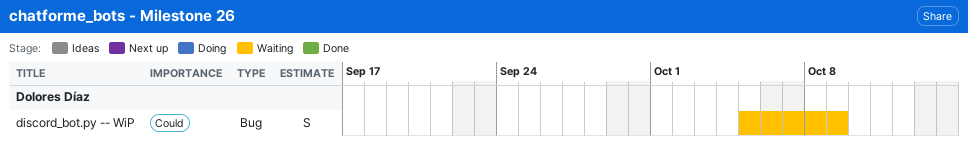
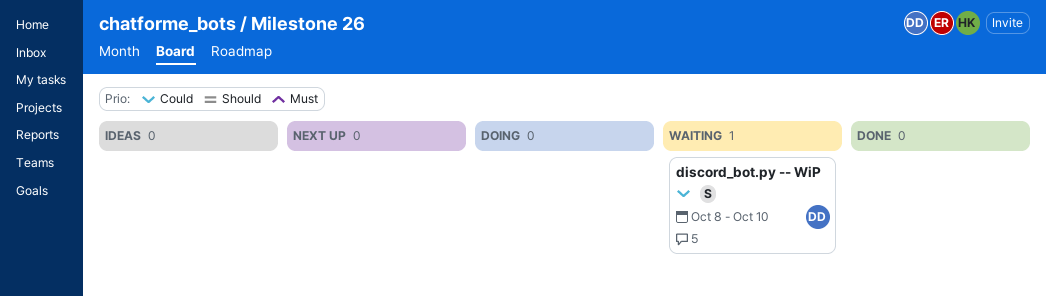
discord_bot.py -- WiP, start: Oct 5 -> Oct 8
discord_bot.py -- WiP, due: Oct 9 -> Oct 10

